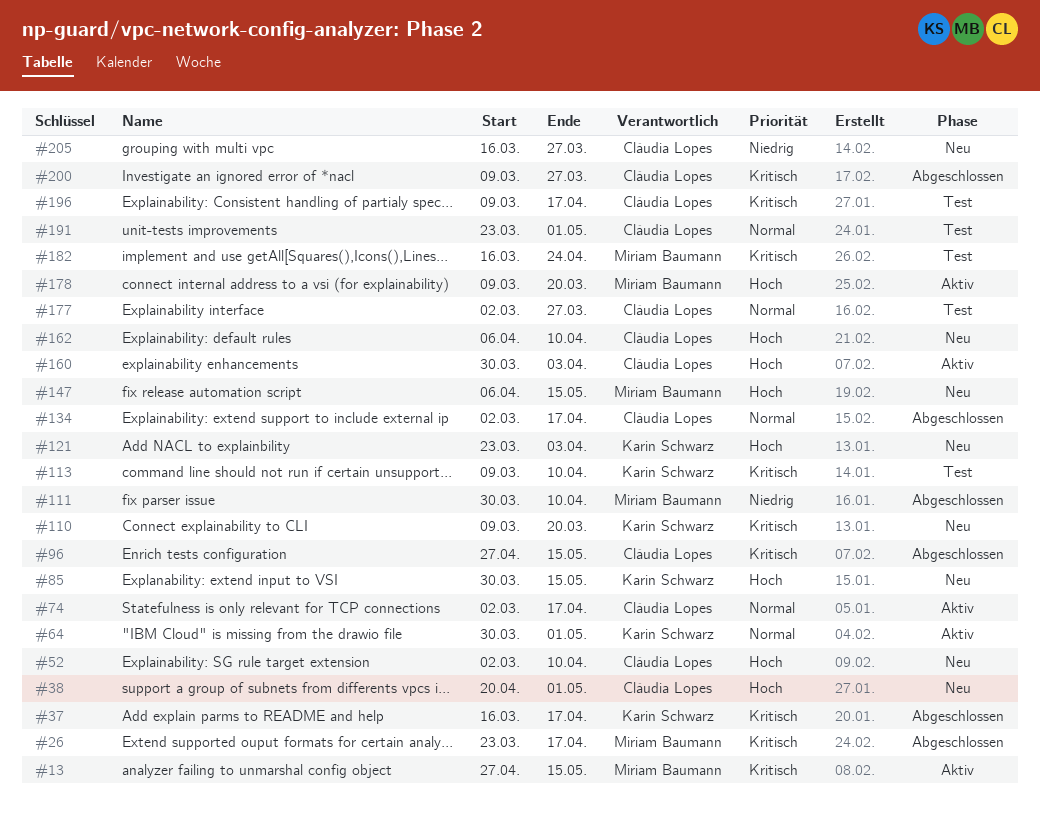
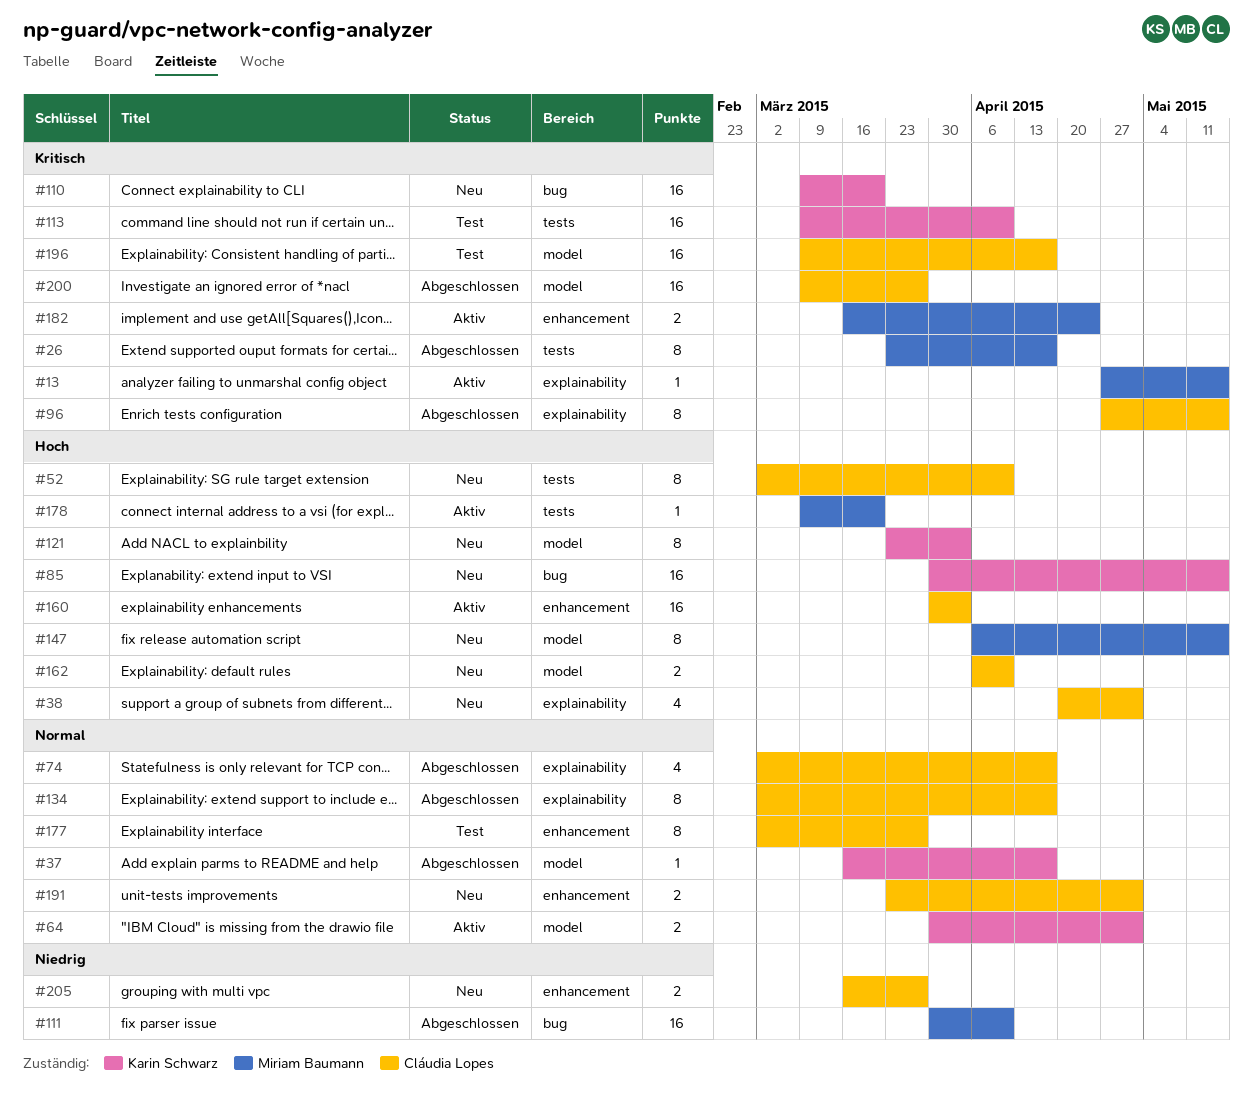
#37, priority: Kritisch -> Normal
#74, status: Aktiv -> Abgeschlossen
#182, status: Test -> Aktiv
#191, status: Test -> Neu

